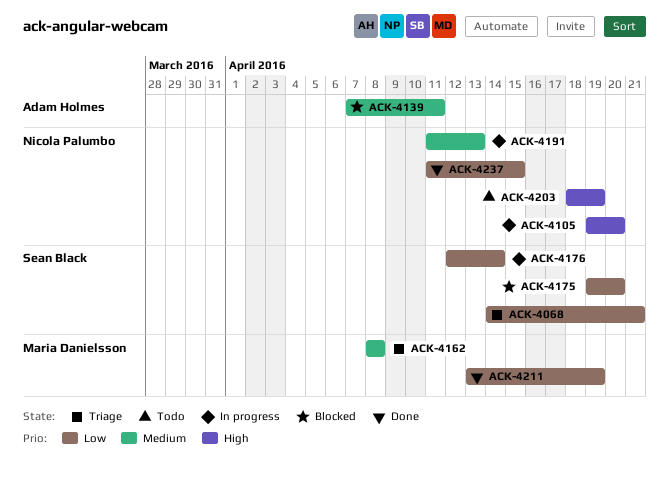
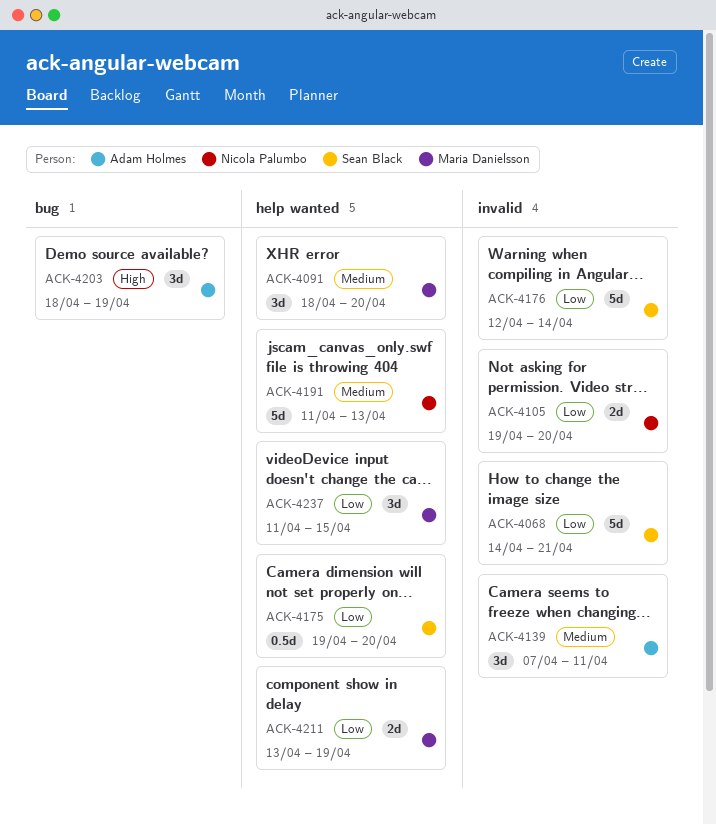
ACK-4091: none -> present
ACK-4105, priority: High -> Low
ACK-4162: present -> none
ACK-4203, owner: Nicola Palumbo -> Adam Holmes
ACK-4237, owner: Nicola Palumbo -> Maria Danielsson

